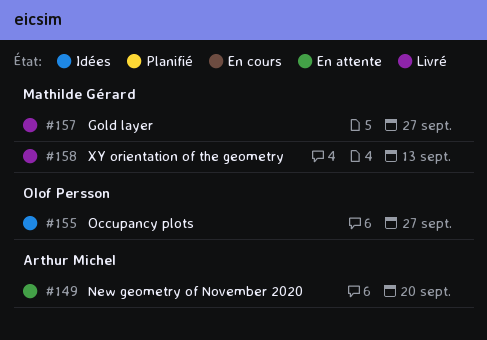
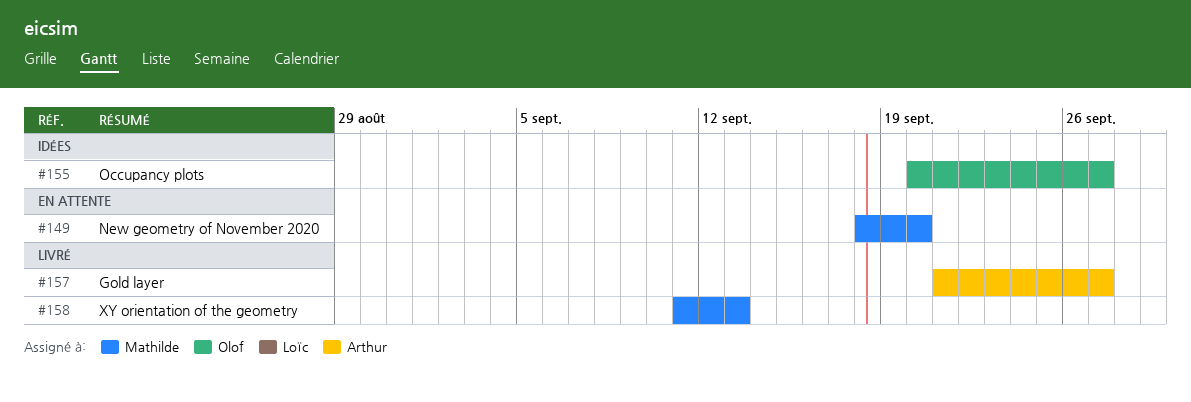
#149, owner: Arthur Michel -> Mathilde Gérard
#157, owner: Mathilde Gérard -> Arthur Michel

